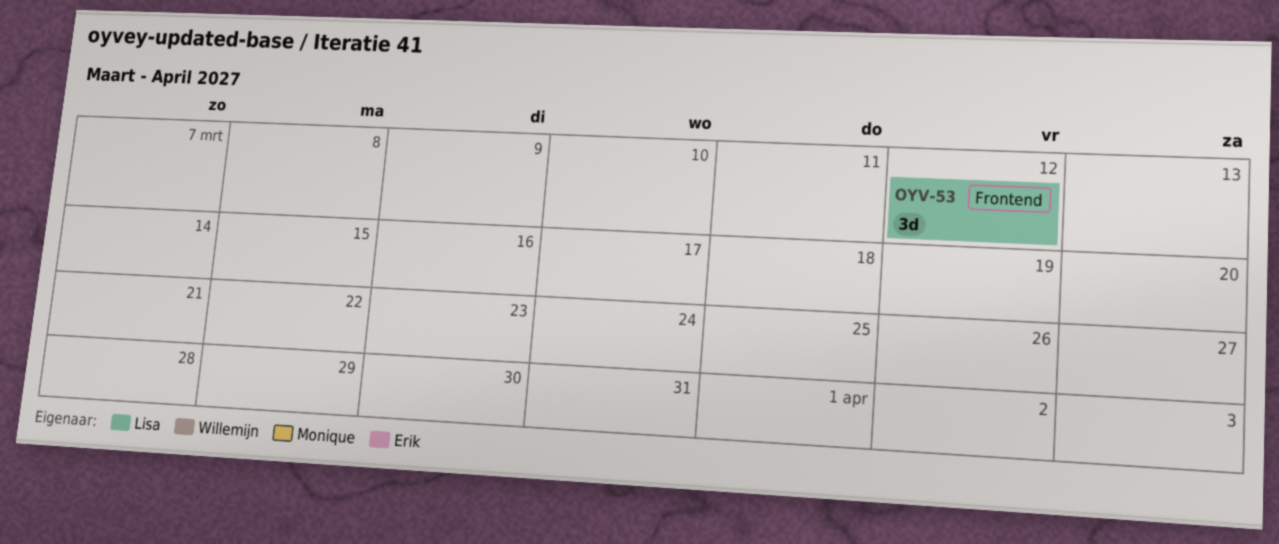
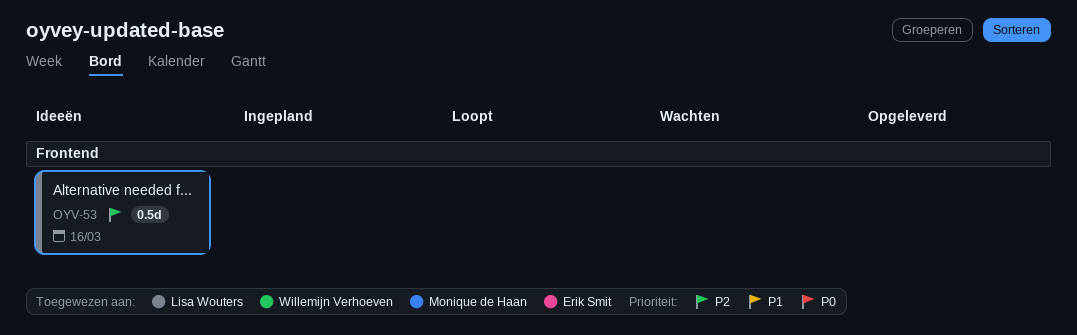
OYV-53, estimate: 3d -> 0.5d
OYV-53, due: Mar 12 -> Mar 16

